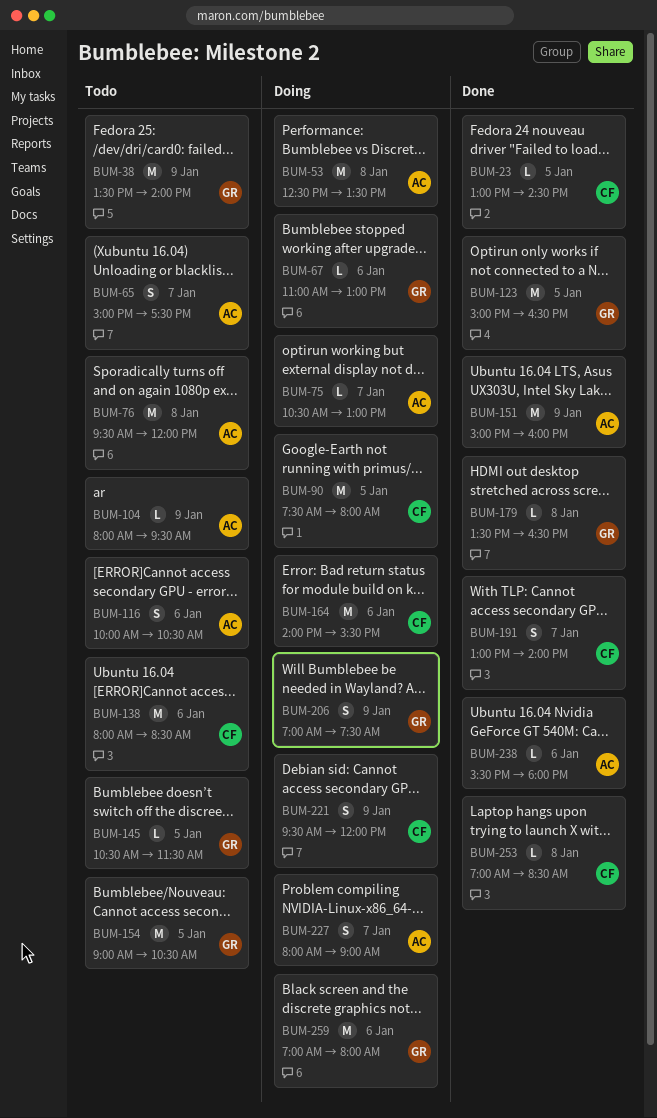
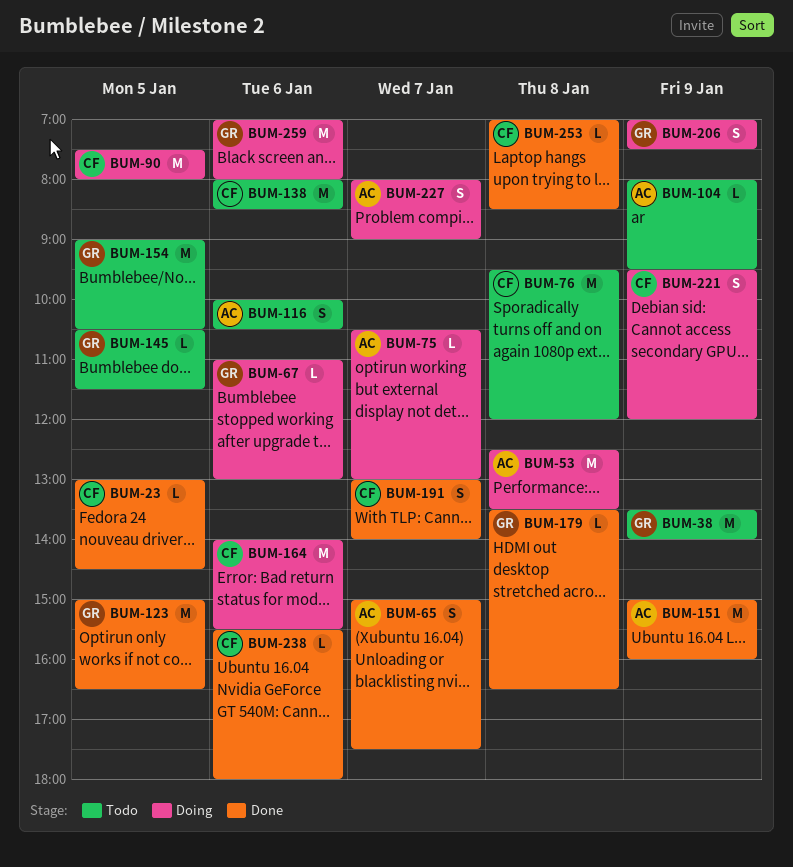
BUM-65, status: Todo -> Done
BUM-76, owner: AC -> CF
BUM-238, owner: AC -> CF

